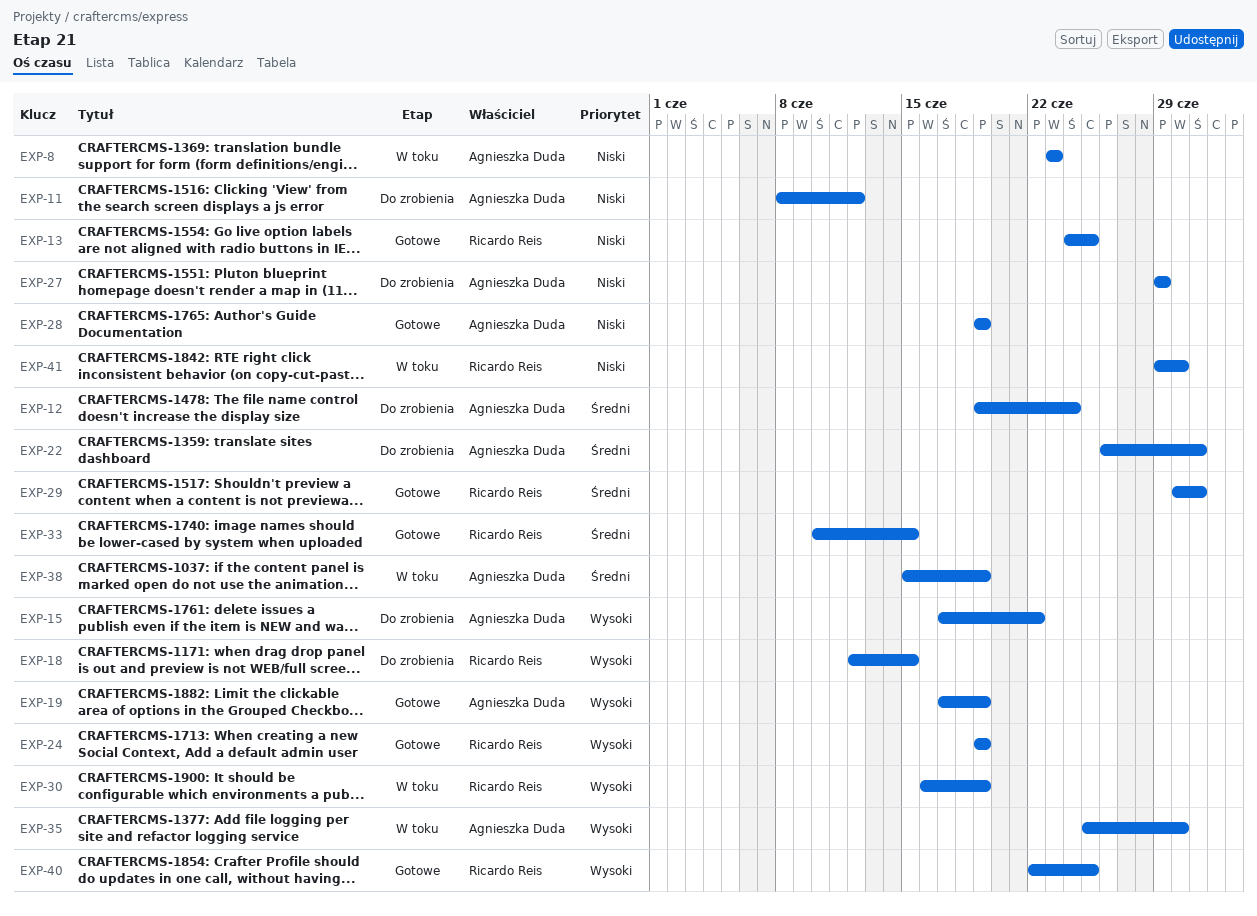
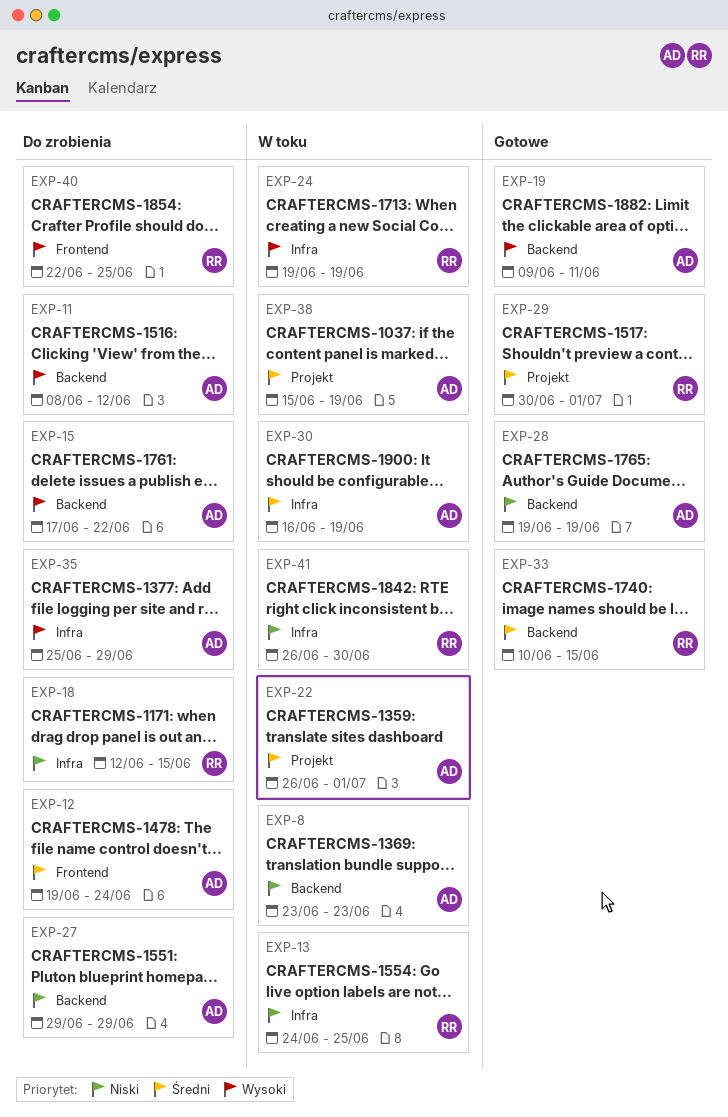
EXP-11, priority: Niski -> Wysoki
EXP-13, status: Gotowe -> W toku
EXP-18, priority: Wysoki -> Niski
EXP-19, start: Jun 17 -> Jun 9
EXP-19, due: Jun 19 -> Jun 11
EXP-22, status: Do zrobienia -> W toku
EXP-24, status: Gotowe -> W toku
EXP-30, owner: Ricardo Reis -> Agnieszka Duda
EXP-30, priority: Wysoki -> Średni
EXP-35, status: W toku -> Do zrobienia
EXP-35, due: Jun 30 -> Jun 29
EXP-40, status: Gotowe -> Do zrobienia
EXP-41, start: Jun 29 -> Jun 26

